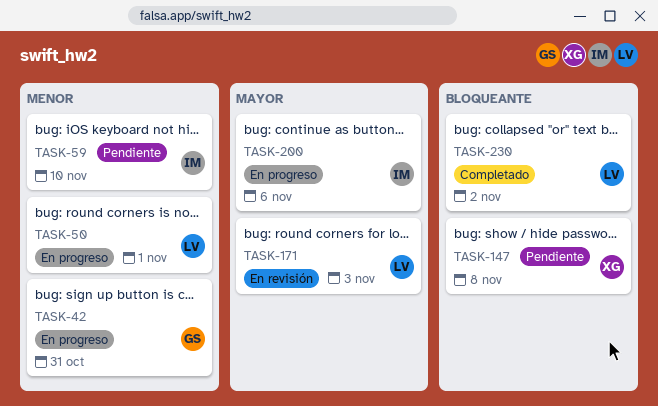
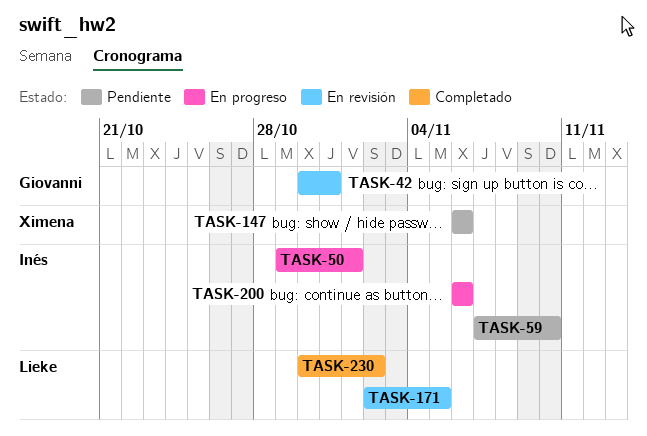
TASK-42, status: En progreso -> En revisión
TASK-50, owner: Lieke -> Inés
TASK-147, due: Nov 8 -> Nov 6
TASK-171, due: Nov 3 -> Nov 5

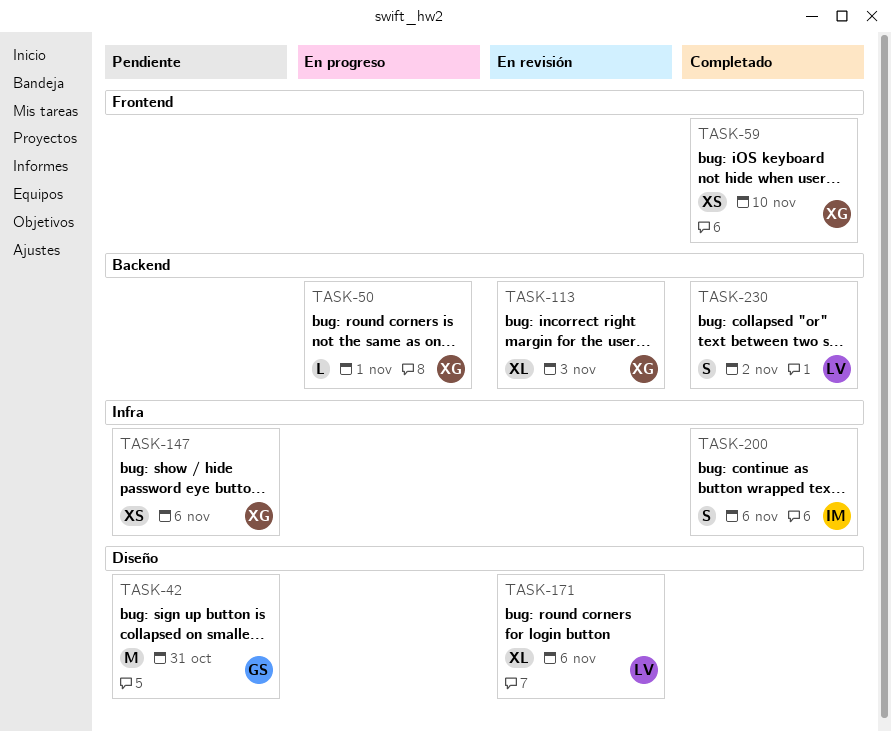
TASK-42, status: En revisión -> Pendiente
TASK-50, owner: Inés -> Ximena
TASK-59, status: Pendiente -> Completado
TASK-59, owner: Inés -> Ximena
TASK-113: none -> present
TASK-171, due: Nov 5 -> Nov 6
TASK-200, status: En progreso -> Completado

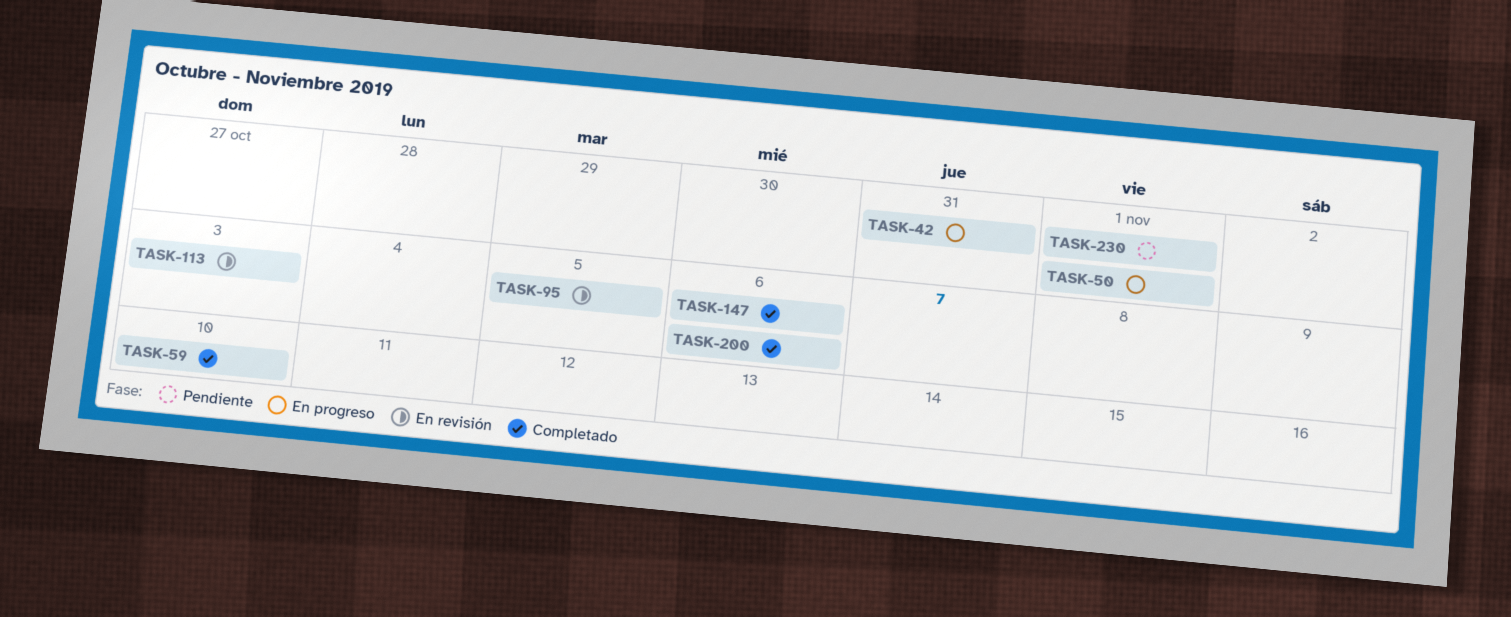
TASK-42, status: Pendiente -> En progreso
TASK-95: none -> present
TASK-147, status: Pendiente -> Completado
TASK-171: present -> none
TASK-230, status: Completado -> Pendiente
TASK-230, due: Nov 2 -> Nov 1

